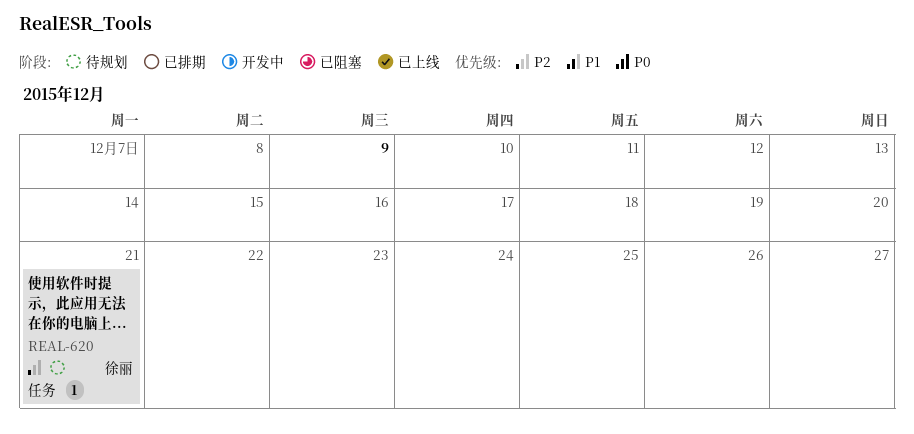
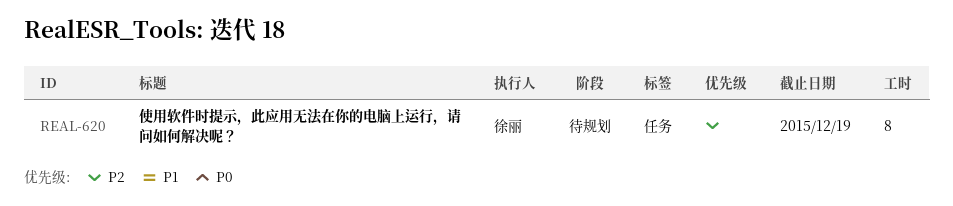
REAL-620, estimate: 1 -> 8
REAL-620, due: Dec 21 -> Dec 19

